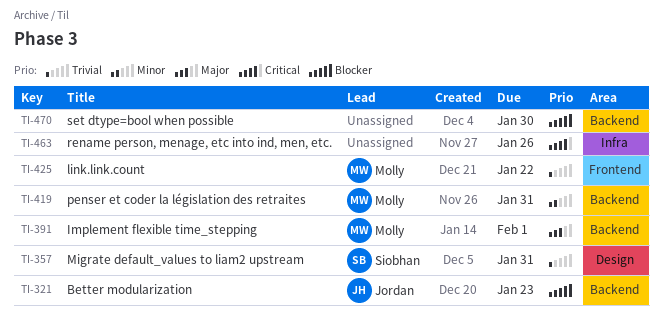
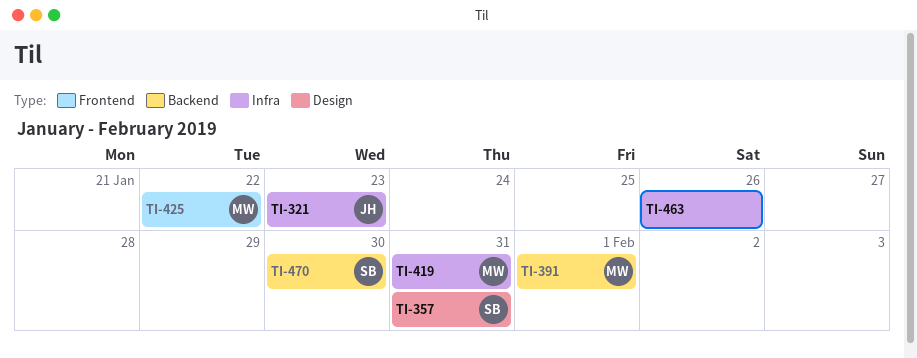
TI-321, label: Backend -> Infra
TI-419, label: Backend -> Infra
TI-470, owner: none -> Siobhan

